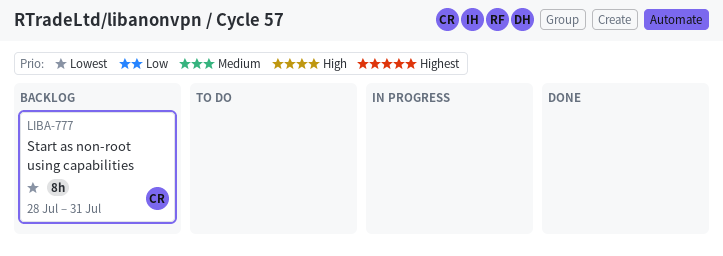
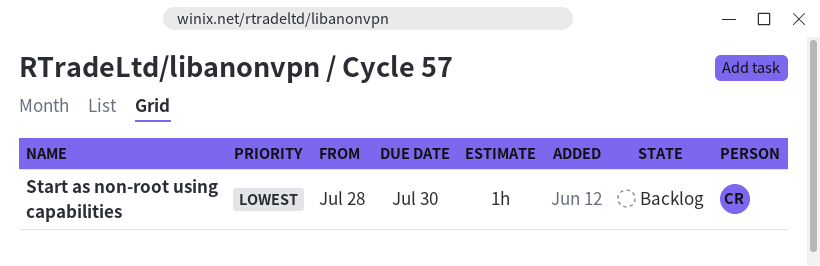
Start as non-root using capabilities, estimate: 8h -> 1h
Start as non-root using capabilities, due: Jul 31 -> Jul 30

